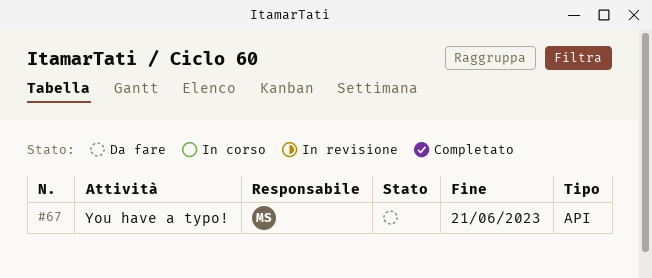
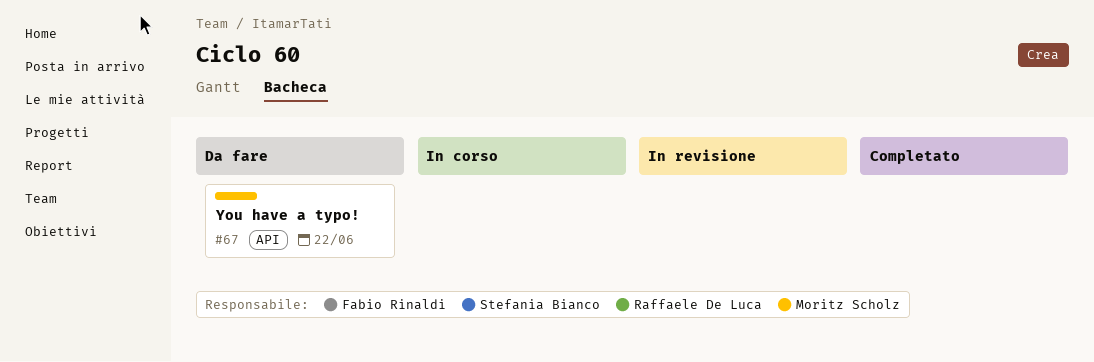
#67, due: Jun 21 -> Jun 22

